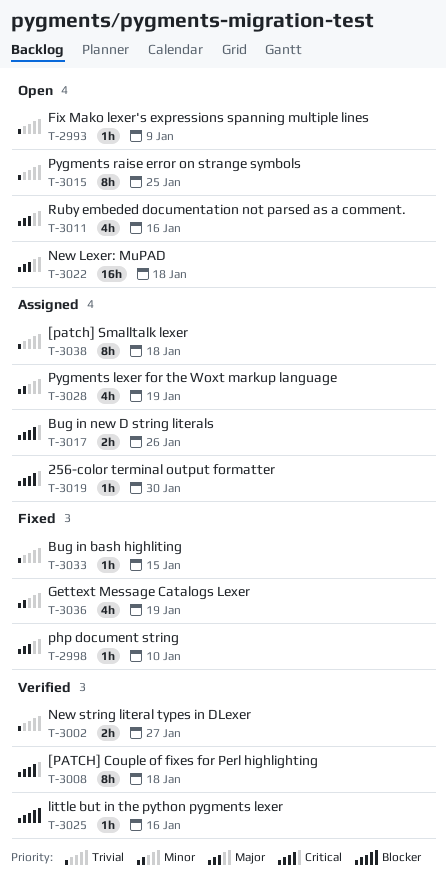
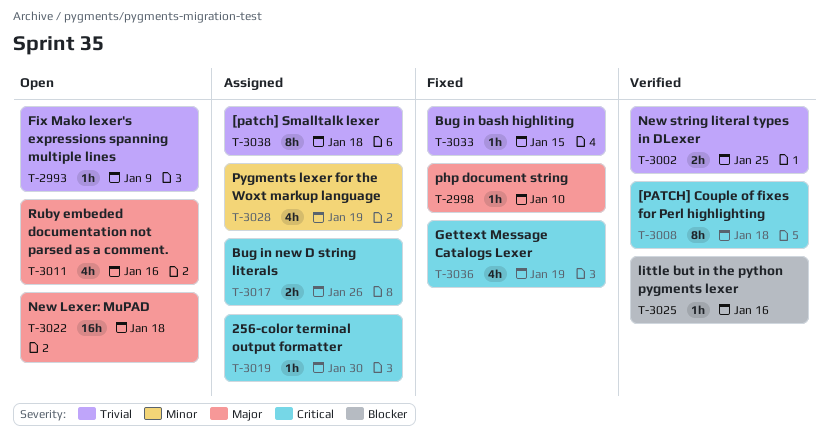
T-3002, due: Jan 27 -> Jan 25
T-3015: present -> none
T-3036, priority: Minor -> Critical

